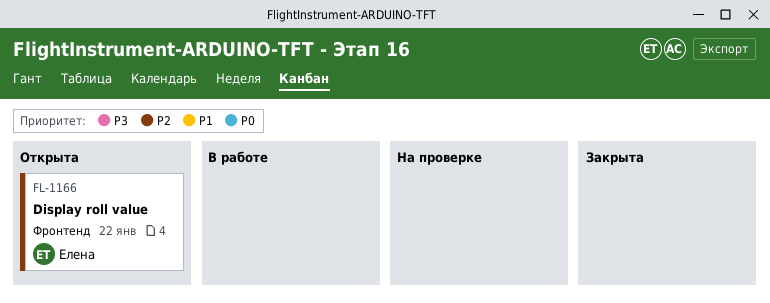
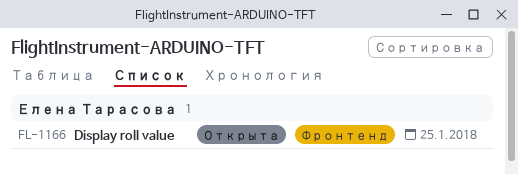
FL-1166, due: Jan 22 -> Jan 25

